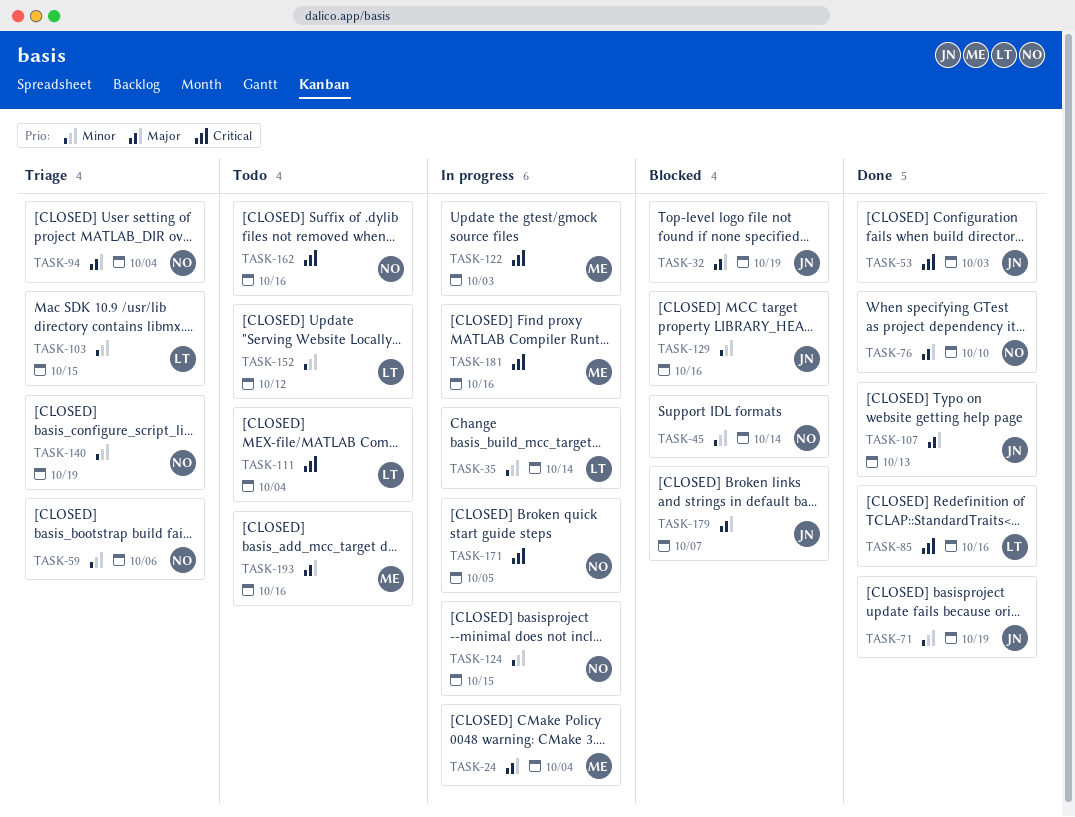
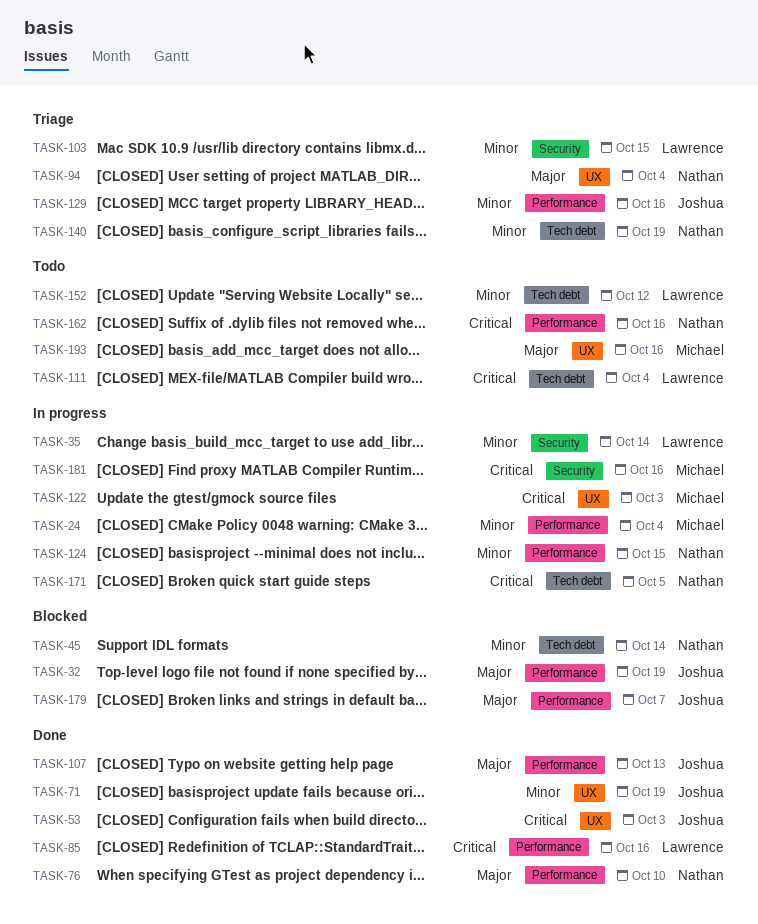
TASK-24, priority: Major -> Minor
TASK-59: present -> none
TASK-129, status: Blocked -> Triage

